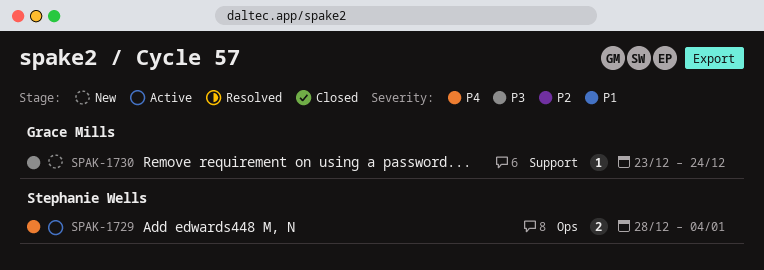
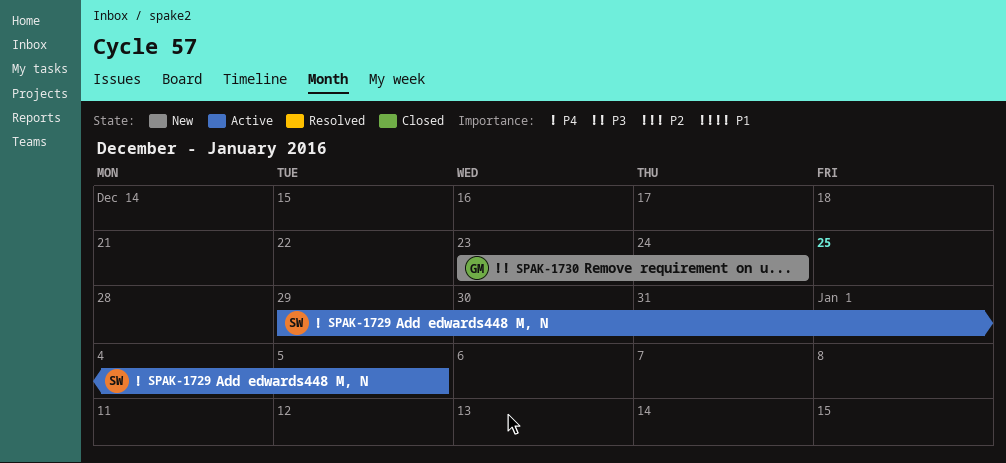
SPAK-1729, start: Dec 28 -> Dec 29
SPAK-1729, due: Jan 4 -> Jan 5

